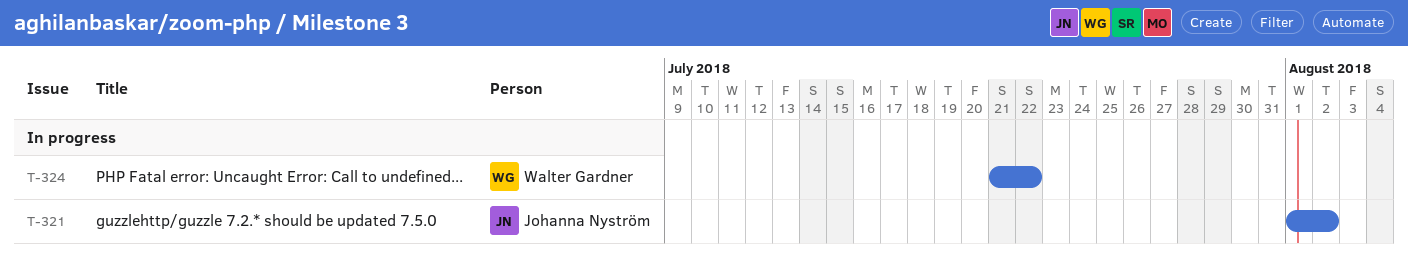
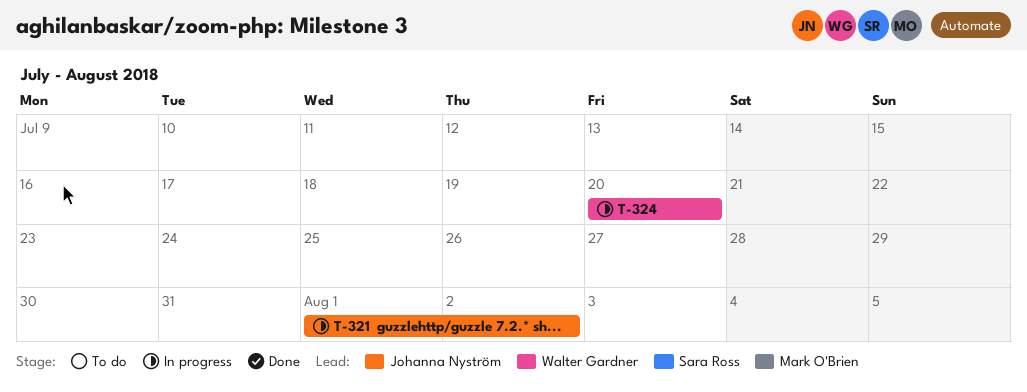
T-324, start: Jul 21 -> Jul 20
T-324, due: Jul 22 -> Jul 20

